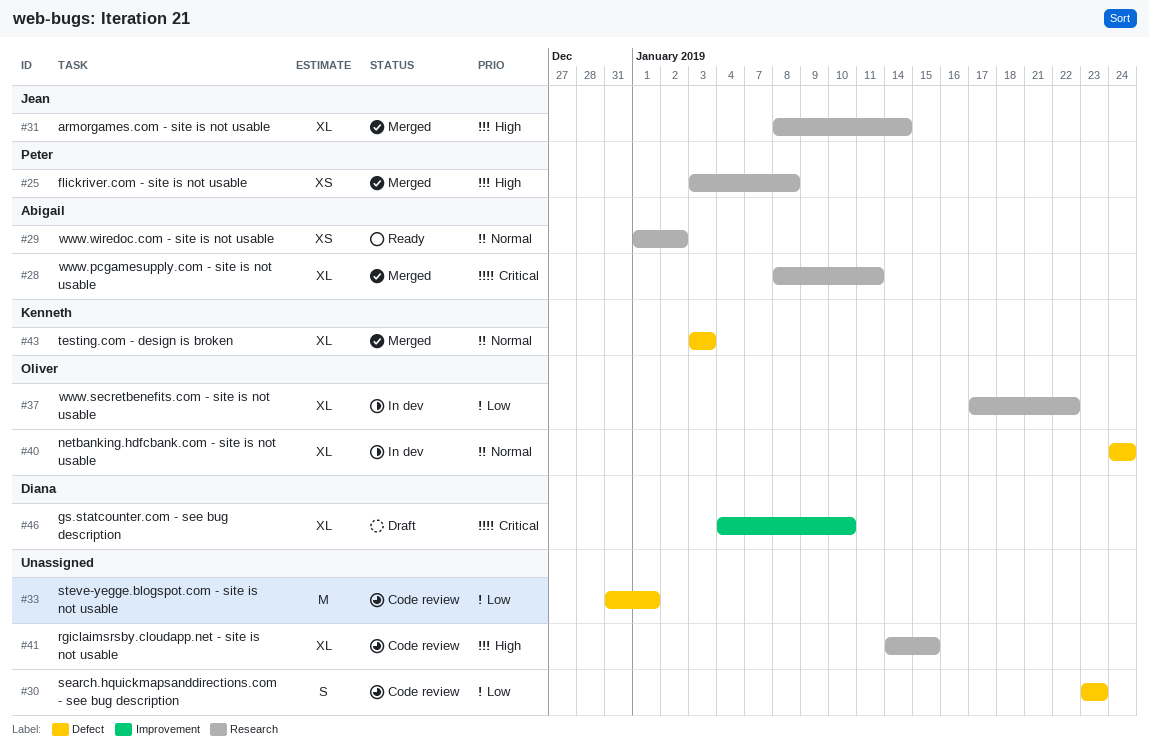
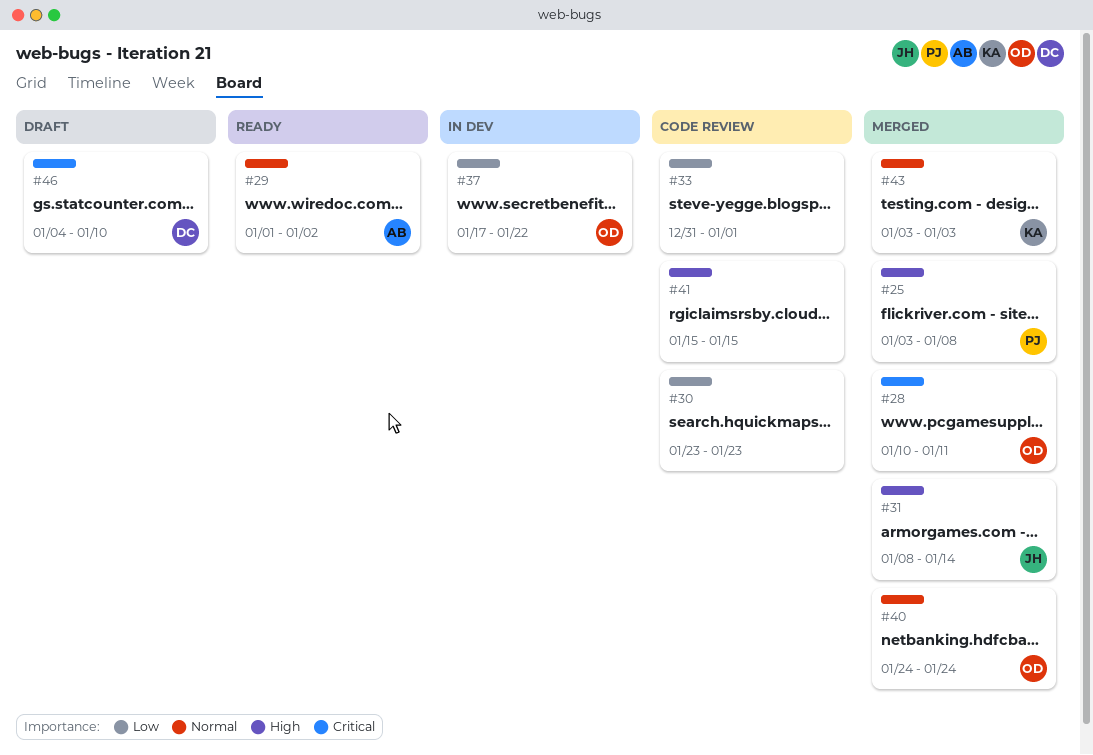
#28, owner: Abigail -> Oliver
#28, start: Jan 8 -> Jan 10
#40, status: In dev -> Merged
#41, start: Jan 14 -> Jan 15

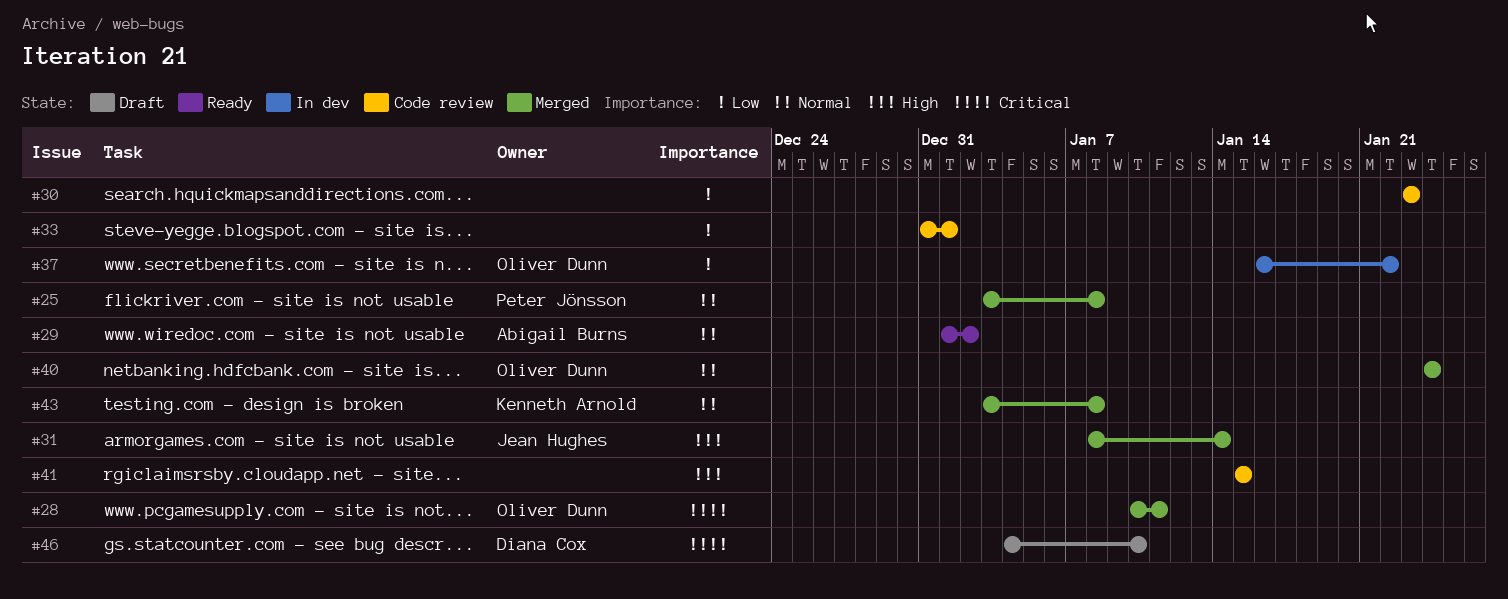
#25, priority: High -> Normal
#37, start: Jan 17 -> Jan 16
#43, due: Jan 3 -> Jan 8

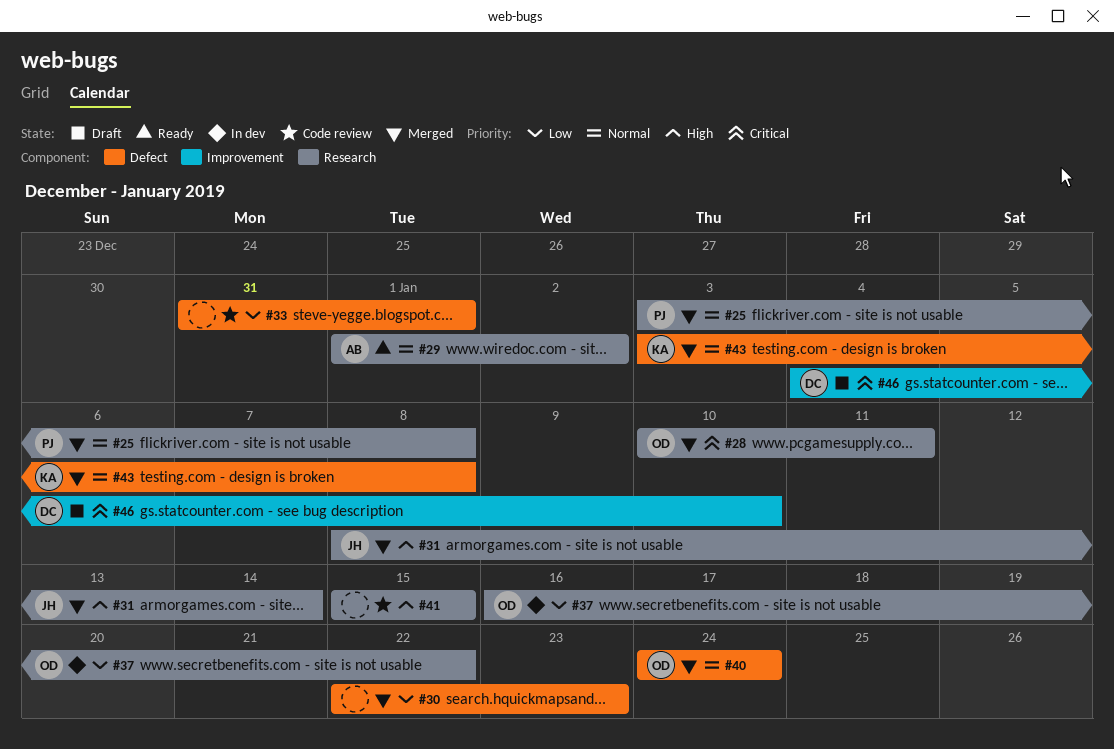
#30, status: Code review -> Merged
#30, start: Jan 23 -> Jan 22

